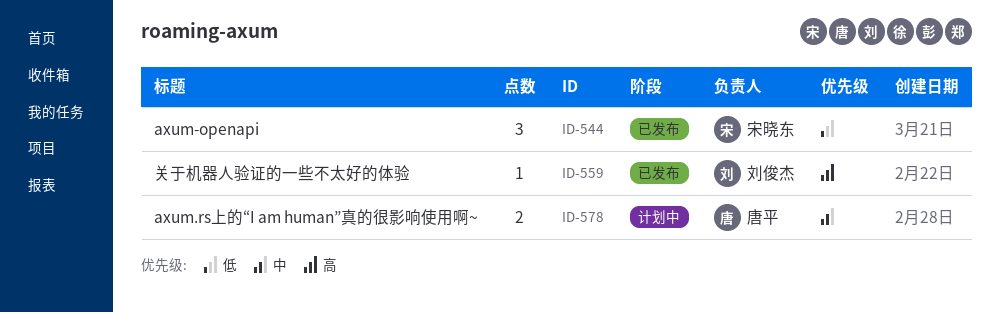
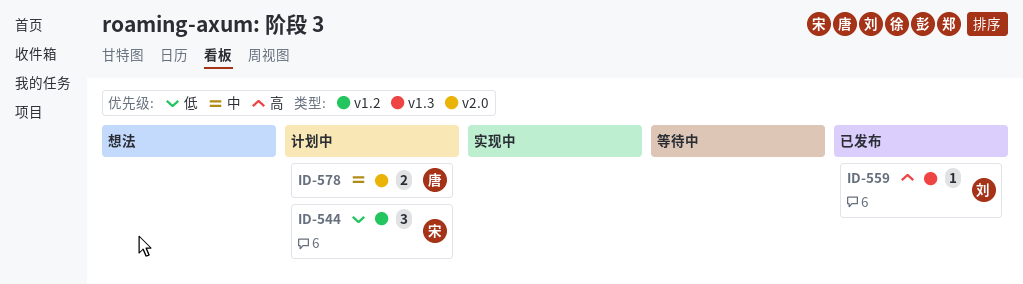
ID-544, status: 已发布 -> 计划中

